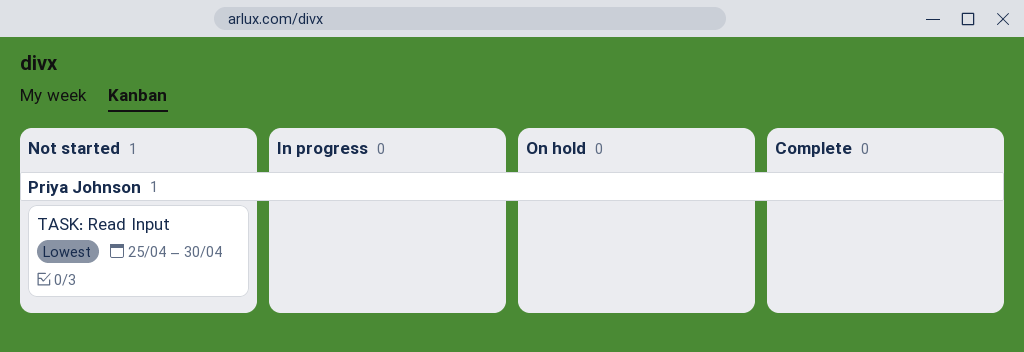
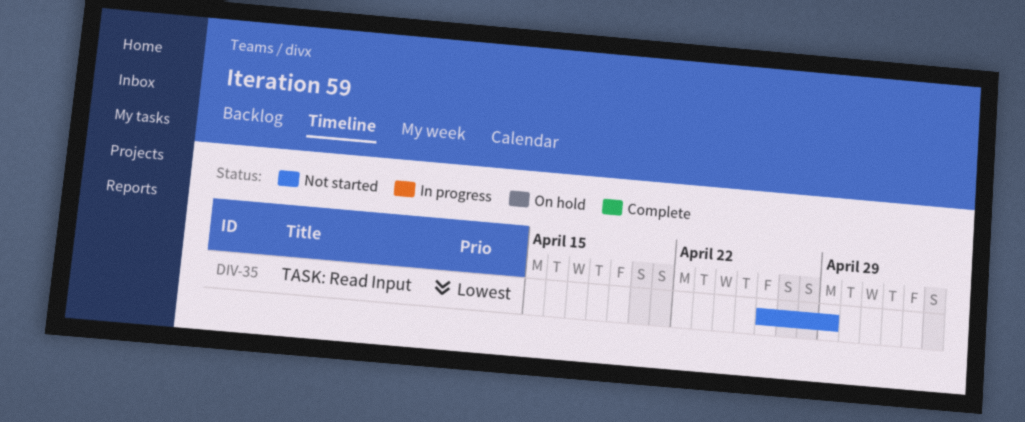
TASK: Read Input, start: Apr 25 -> Apr 26
TASK: Read Input, due: Apr 30 -> Apr 29

